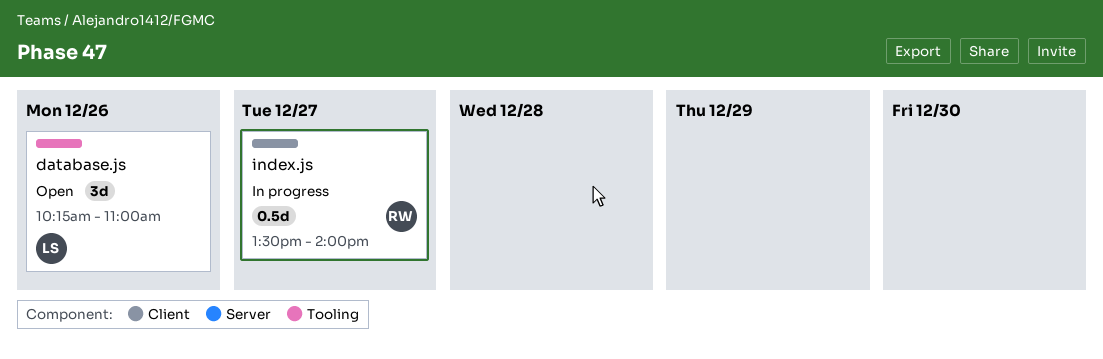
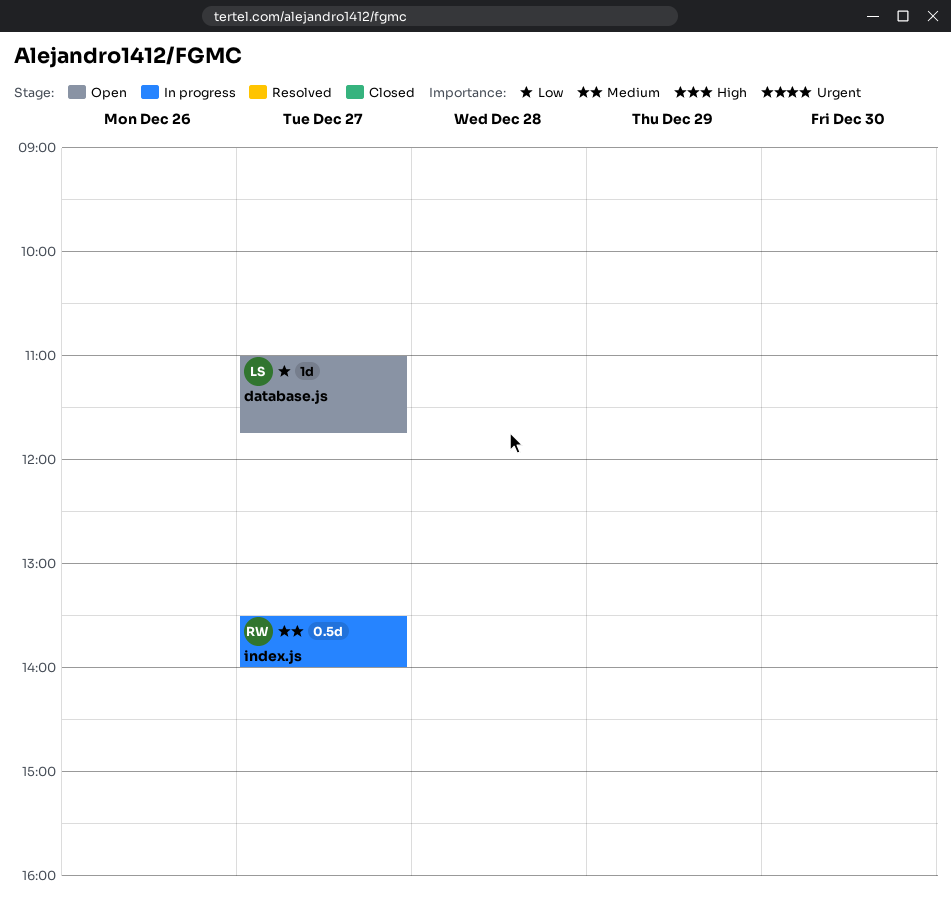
database.js, estimate: 3d -> 1d
database.js, day: Dec 26 -> Dec 27
database.js, begins: 10:15 -> 11:00
database.js, ends: 11:00 -> 11:45

